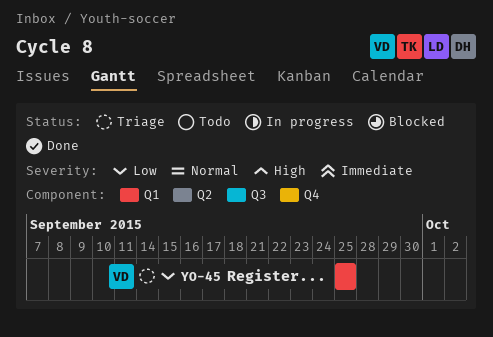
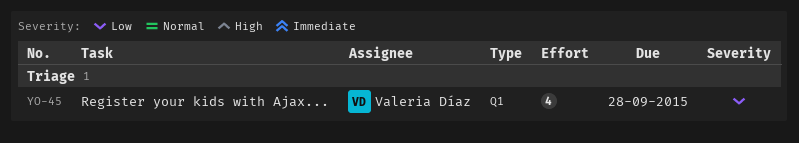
YO-45, due: Sep 25 -> Sep 28

